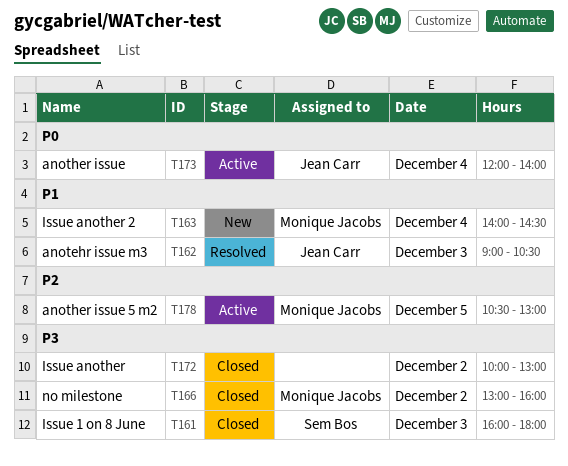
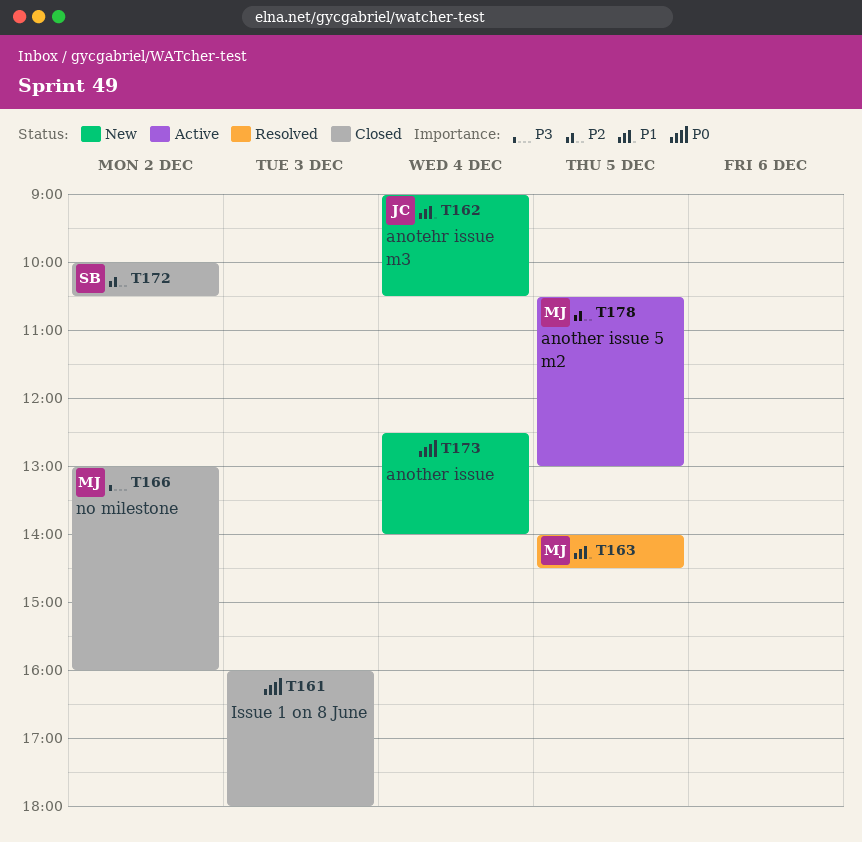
T161, owner: Sem Bos -> none
T161, priority: P3 -> P0
T162, status: Resolved -> New
T162, day: Dec 3 -> Dec 4
T163, status: New -> Resolved
T163, day: Dec 4 -> Dec 5
T172, owner: none -> Sem Bos
T172, priority: P3 -> P2
T172, ends: 13:00 -> 10:30
T173, status: Active -> New
T173, owner: Jean Carr -> none
T173, begins: 12:00 -> 12:30

